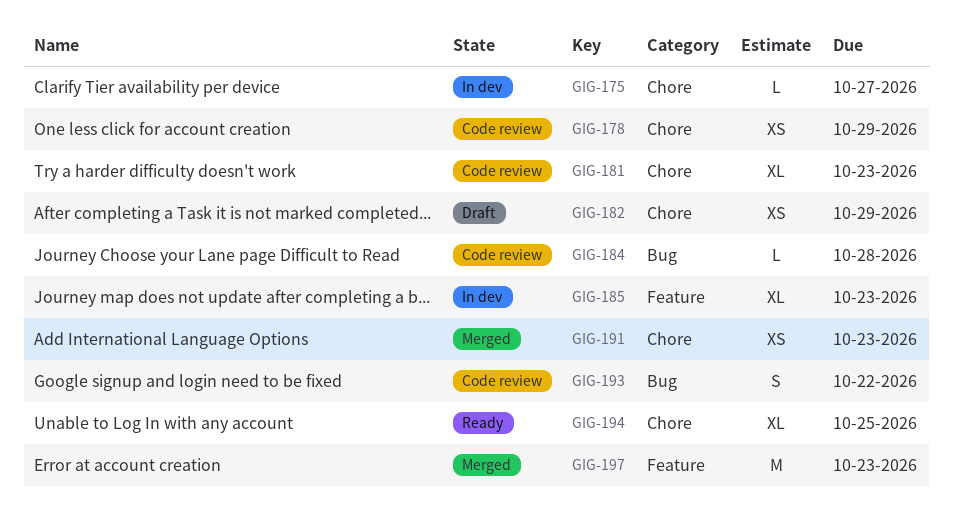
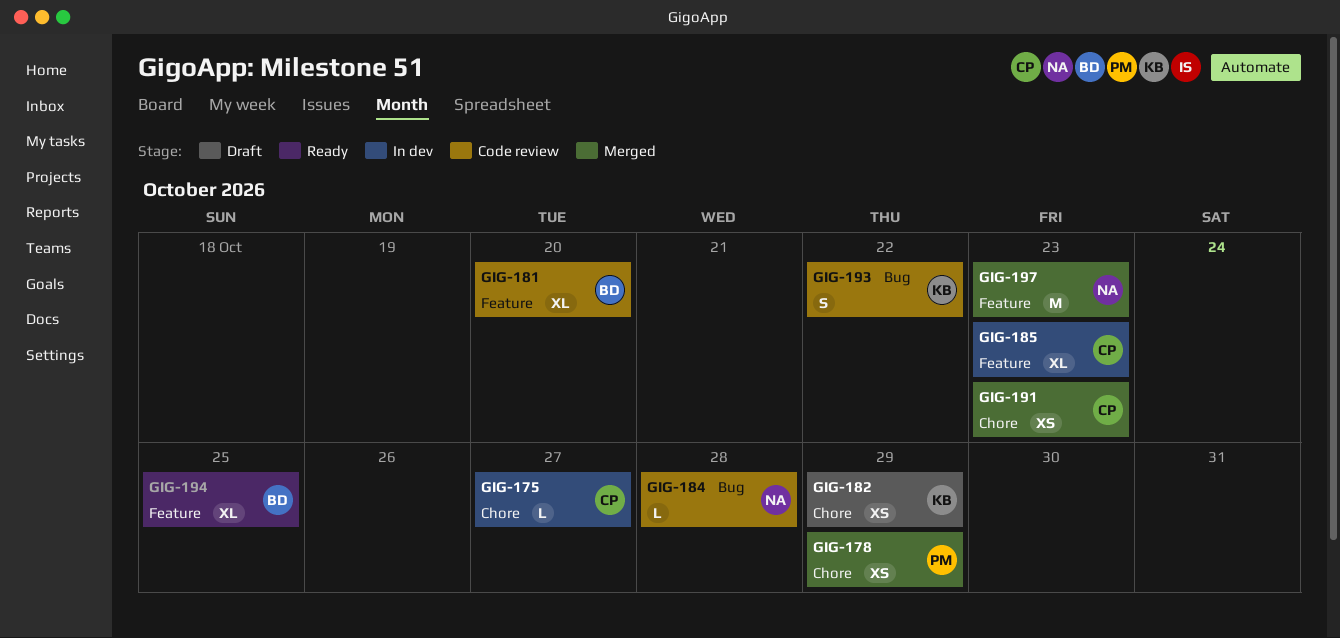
GIG-178, status: Code review -> Merged
GIG-181, label: Chore -> Feature
GIG-181, due: Oct 23 -> Oct 20
GIG-194, label: Chore -> Feature

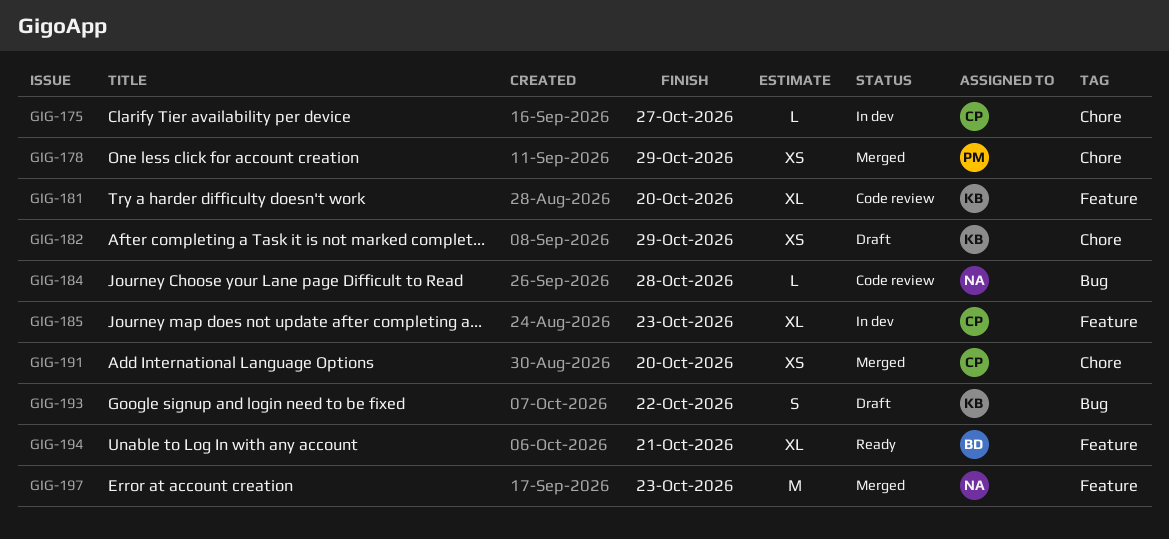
GIG-181, owner: BD -> KB
GIG-191, due: Oct 23 -> Oct 20
GIG-193, status: Code review -> Draft
GIG-194, due: Oct 25 -> Oct 21

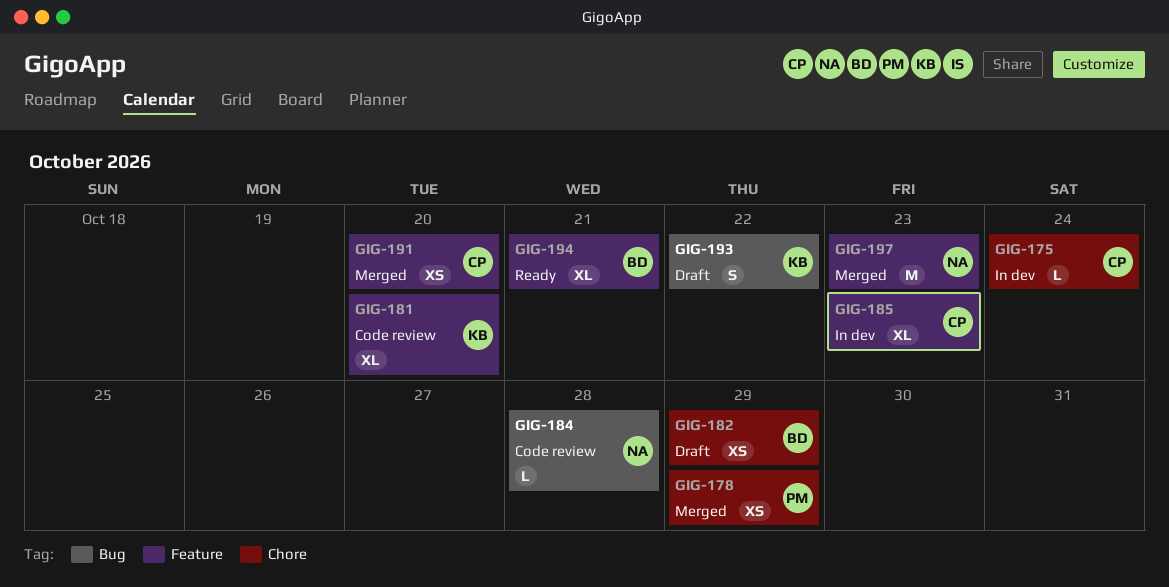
GIG-175, due: Oct 27 -> Oct 24
GIG-182, owner: KB -> BD
GIG-191, label: Chore -> Feature

